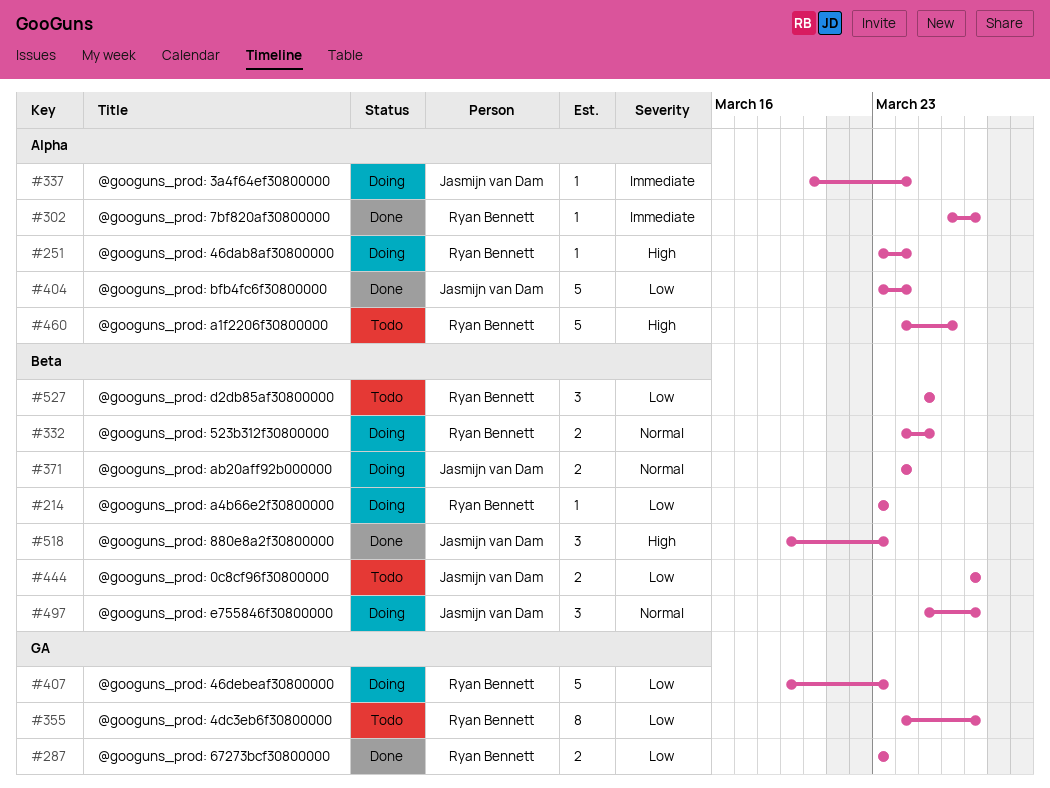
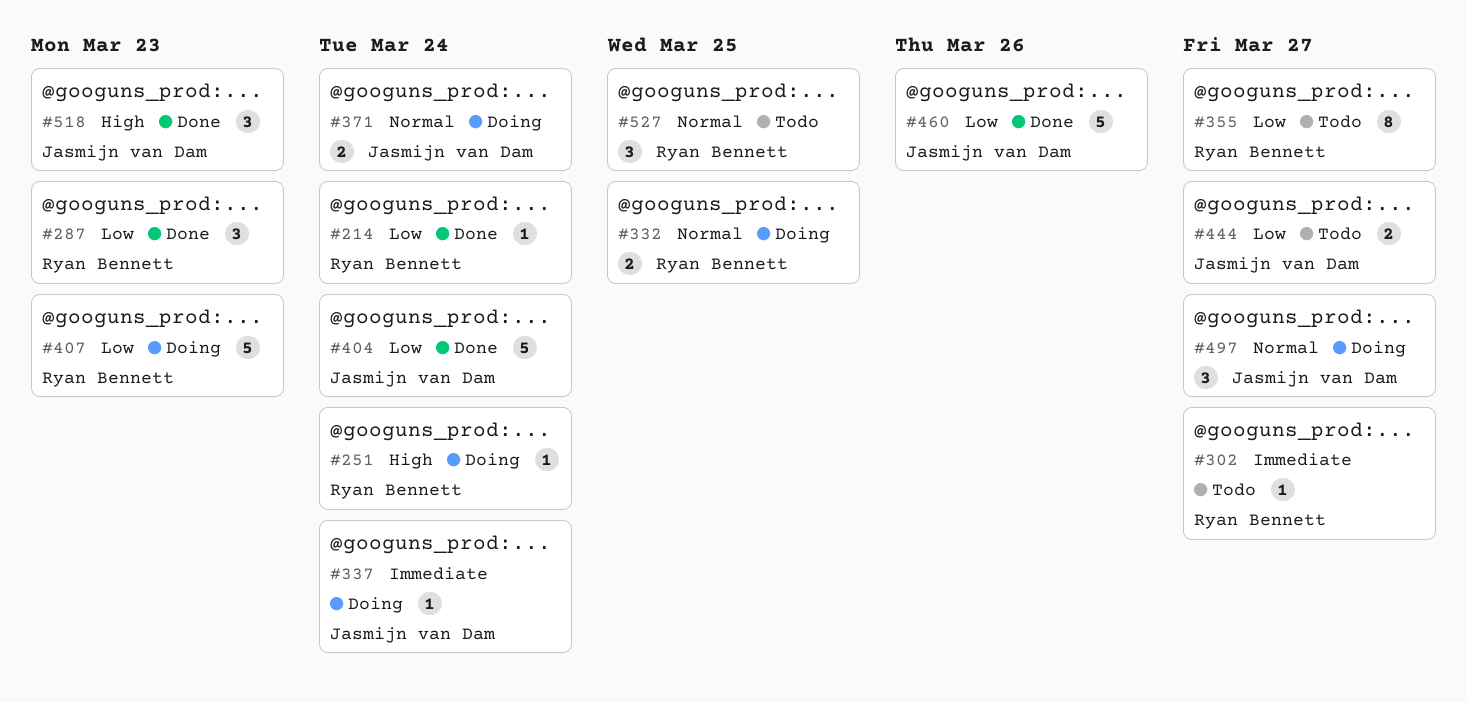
#214, status: Doing -> Done
#214, due: Mar 23 -> Mar 24
#287, estimate: 2 -> 3
#302, status: Done -> Todo
#460, status: Todo -> Done
#460, owner: Ryan Bennett -> Jasmijn van Dam
#460, priority: High -> Low
#527, priority: Low -> Normal

